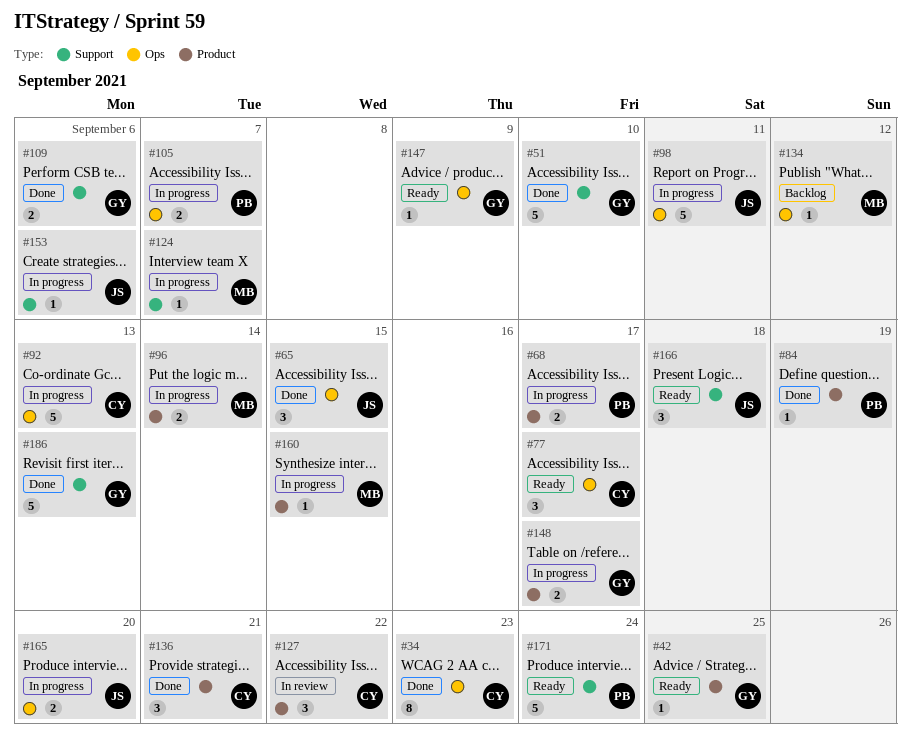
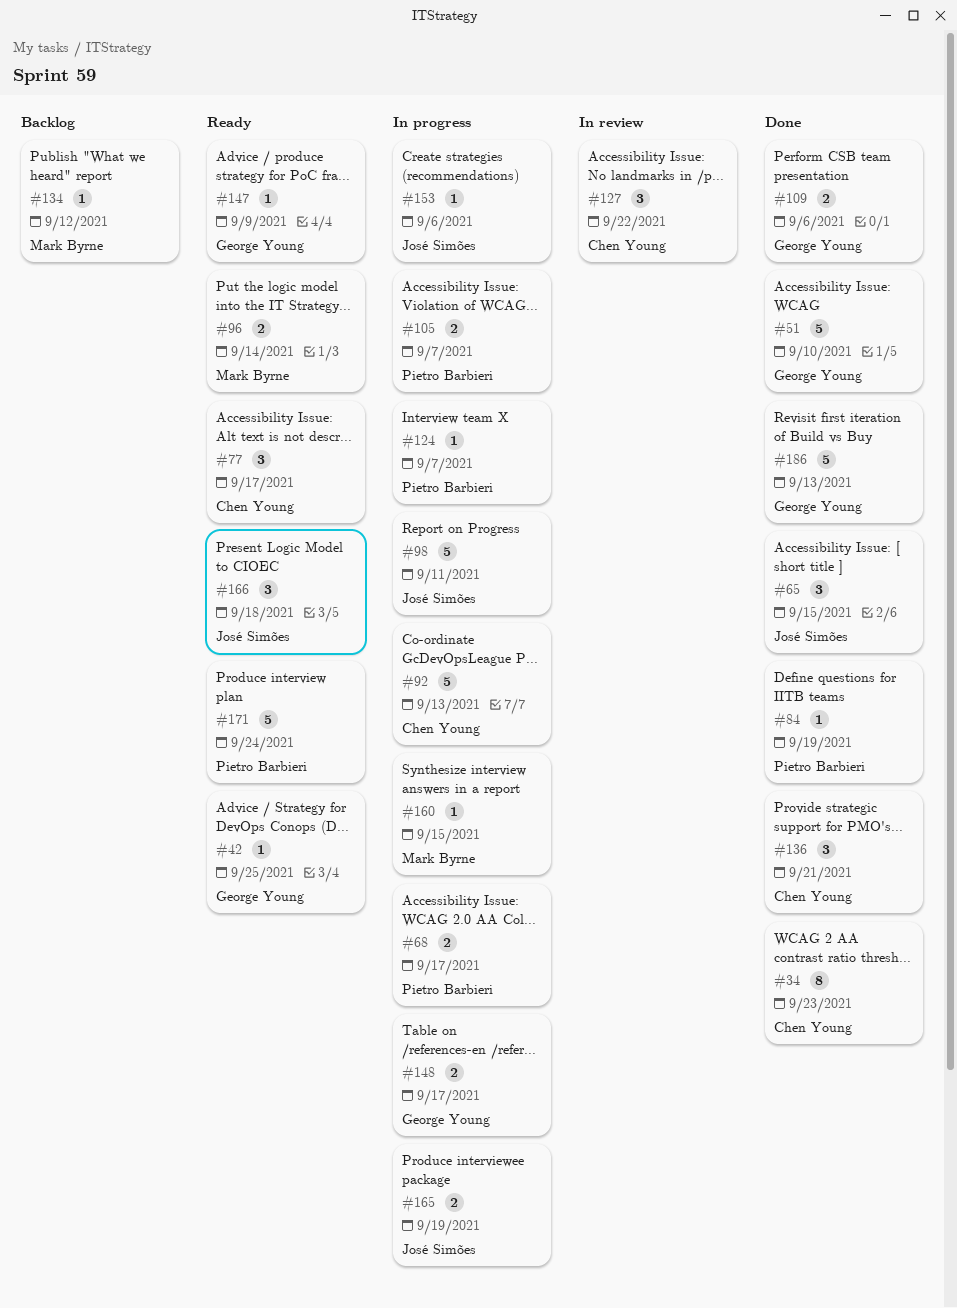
#96, status: In progress -> Ready
#124, owner: Mark Byrne -> Pietro Barbieri
#165, due: Sep 20 -> Sep 19

